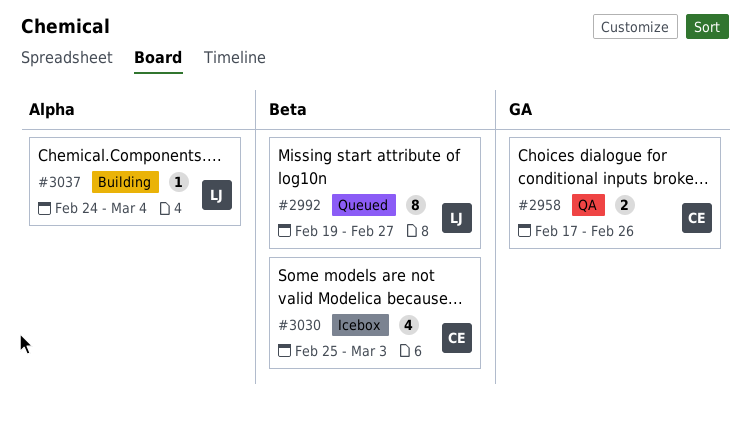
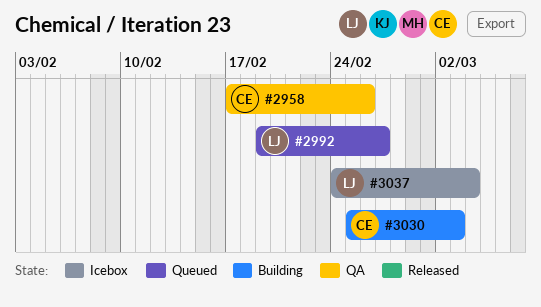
#3030, status: Icebox -> Building
#3037, status: Building -> Icebox

